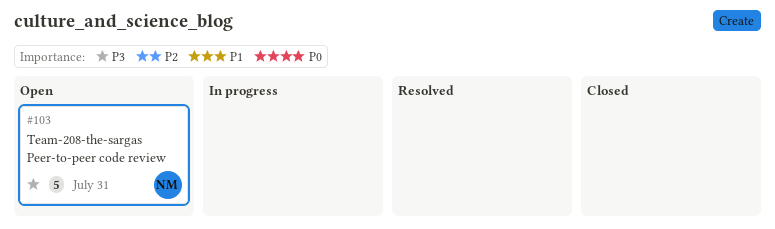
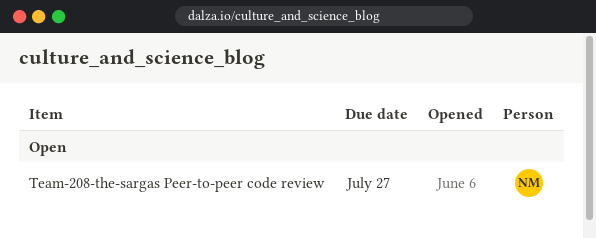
Team-208-the-sargas Peer-to-peer code review, due: Jul 31 -> Jul 27

